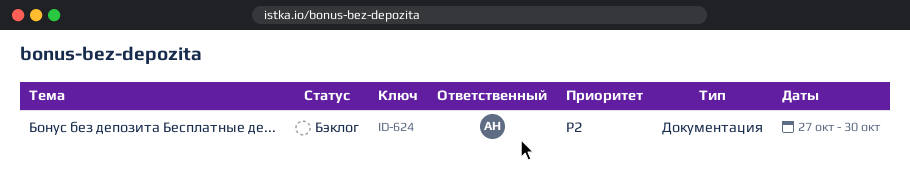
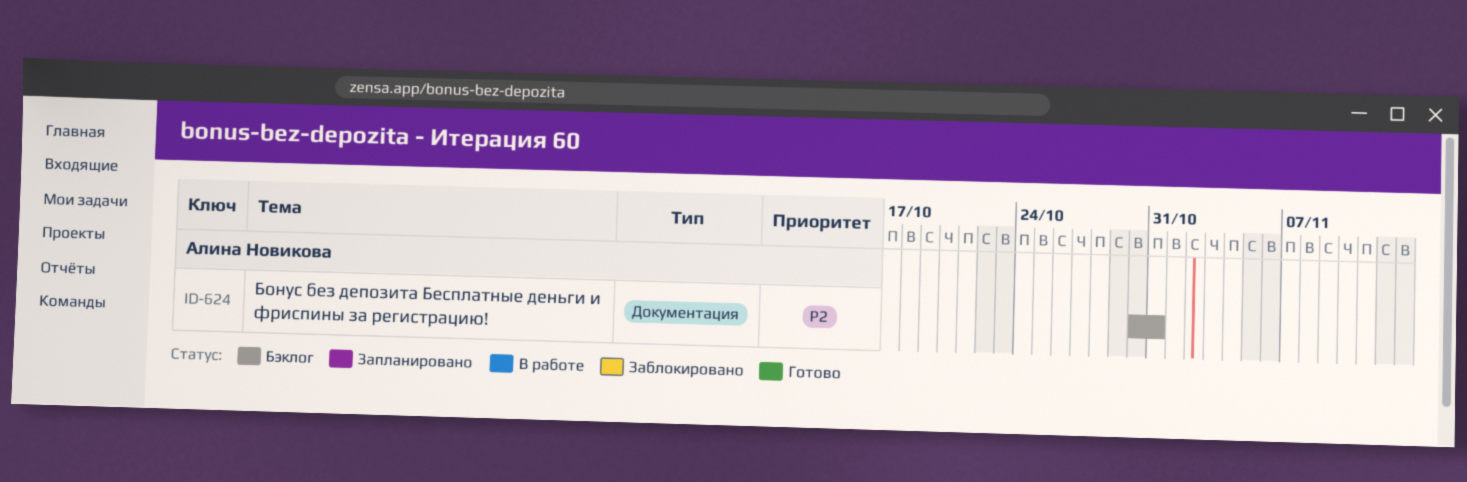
ID-624, start: Oct 27 -> Oct 30
ID-624, due: Oct 30 -> Oct 31

